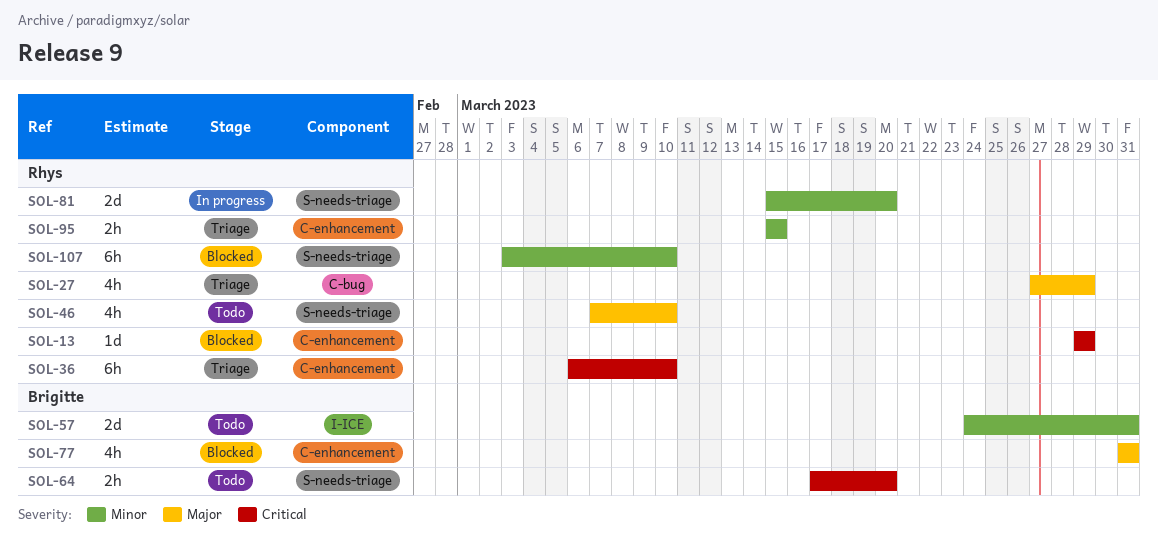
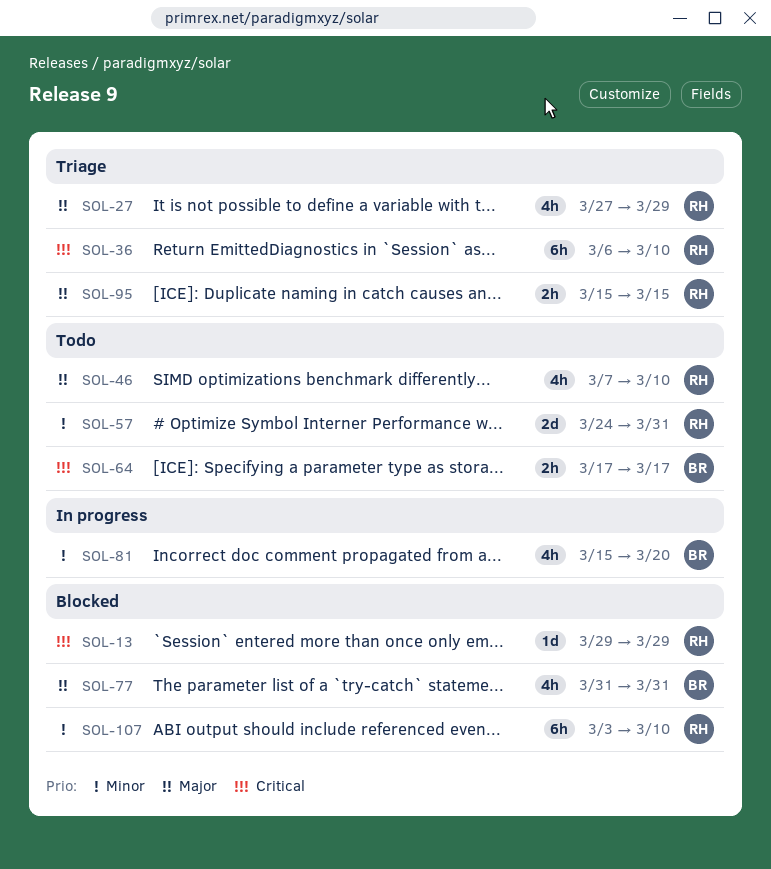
SOL-57, owner: Brigitte -> Rhys
SOL-64, due: Mar 20 -> Mar 17
SOL-81, owner: Rhys -> Brigitte
SOL-81, estimate: 2d -> 4h
SOL-95, priority: Minor -> Major

